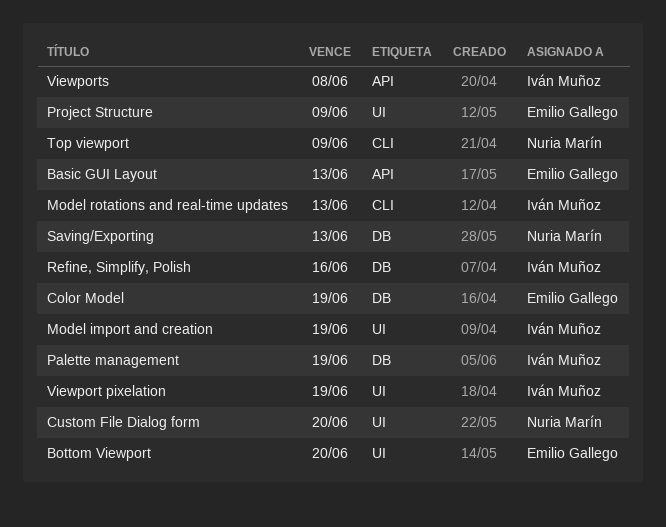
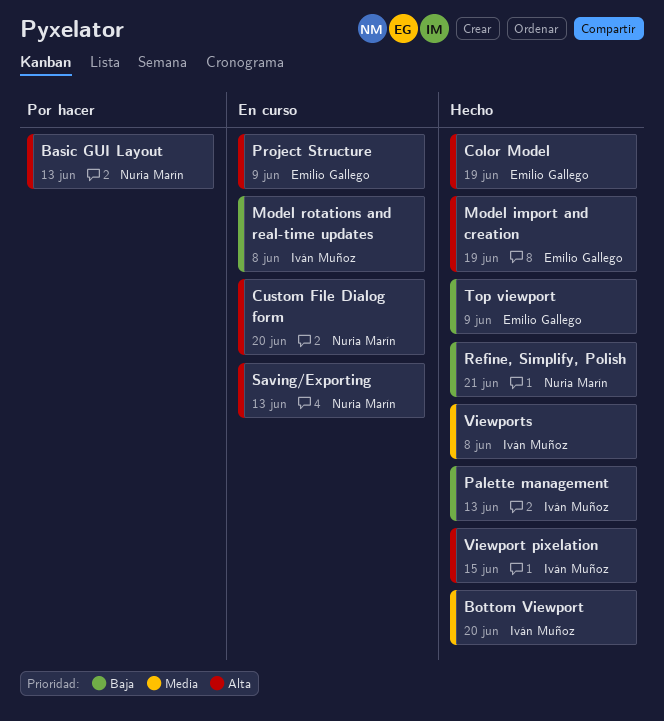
Basic GUI Layout, owner: Emilio Gallego -> Nuria Marín
Bottom Viewport, owner: Emilio Gallego -> Iván Muñoz
Model import and creation, owner: Iván Muñoz -> Emilio Gallego
Model rotations and real-time updates, due: Jun 13 -> Jun 8
Palette management, due: Jun 19 -> Jun 13
Refine, Simplify, Polish, owner: Iván Muñoz -> Nuria Marín
Refine, Simplify, Polish, due: Jun 16 -> Jun 21
Top viewport, owner: Nuria Marín -> Emilio Gallego
Viewport pixelation, due: Jun 19 -> Jun 15

